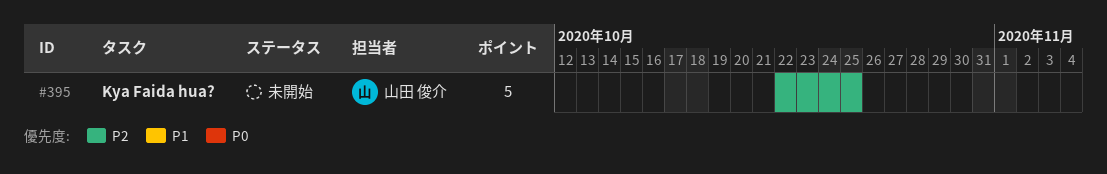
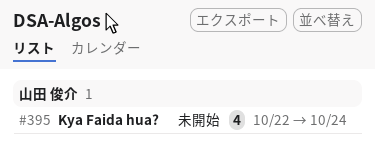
#395, estimate: 5 -> 4
#395, due: Oct 25 -> Oct 24

